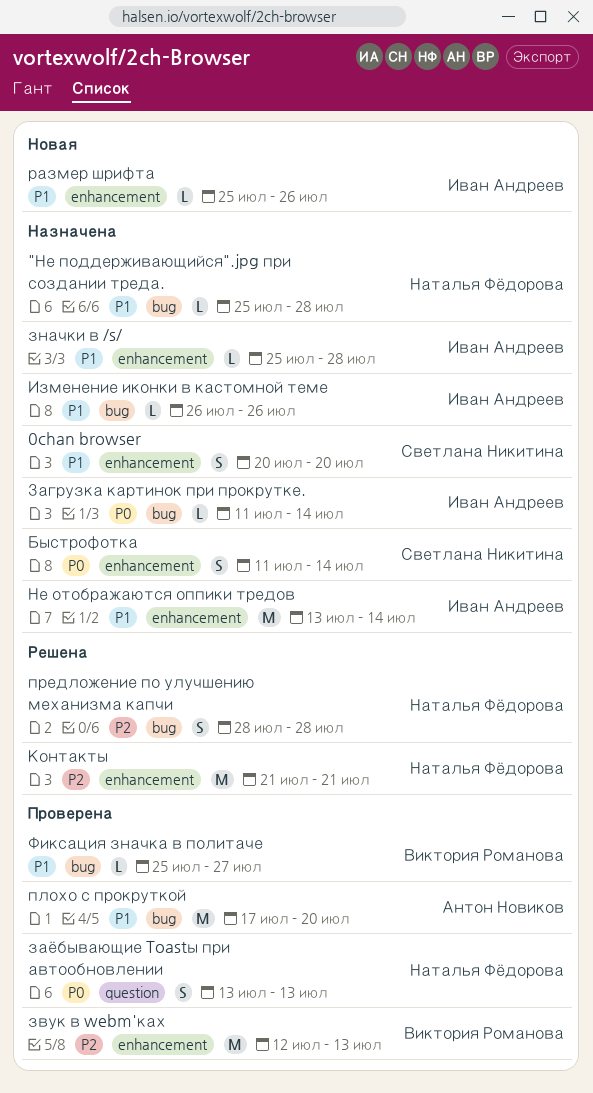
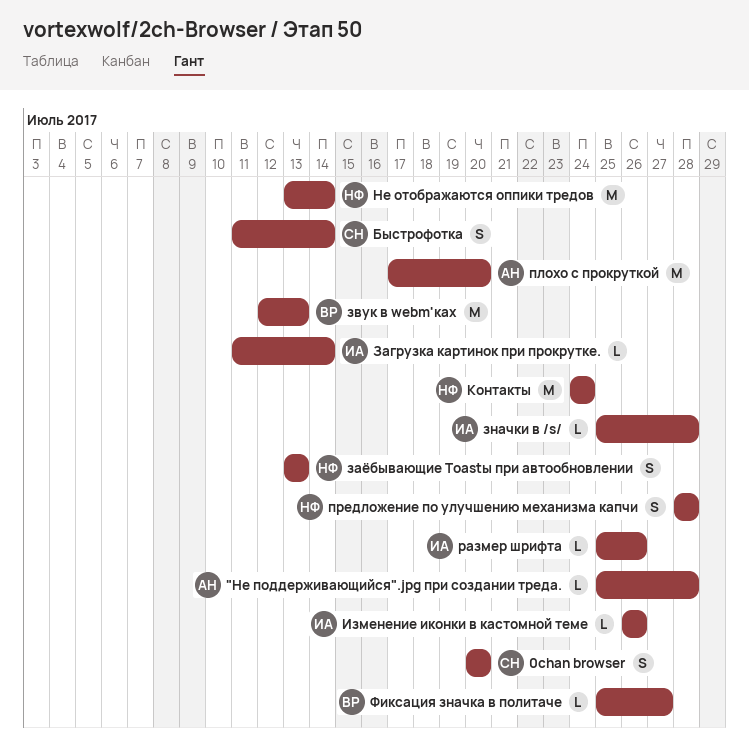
"Не поддерживающийся".jpg при создании треда., owner: Наталья Фёдорова -> Антон Новиков
Контакты, start: Jul 21 -> Jul 24
Контакты, due: Jul 21 -> Jul 24
Не отображаются оппики тредов, owner: Иван Андреев -> Наталья Фёдорова

